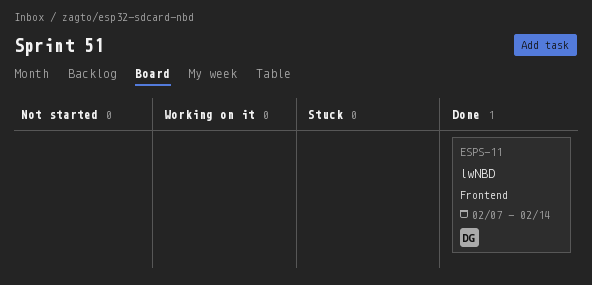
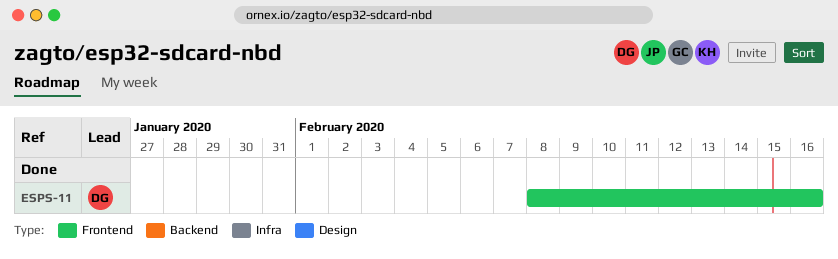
ESPS-11, start: Feb 7 -> Feb 8
ESPS-11, due: Feb 14 -> Feb 16

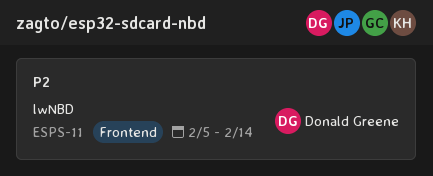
ESPS-11, start: Feb 8 -> Feb 5
ESPS-11, due: Feb 16 -> Feb 14

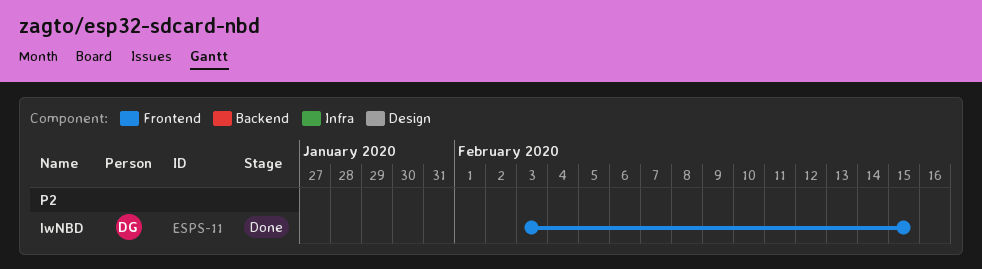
ESPS-11, start: Feb 5 -> Feb 3
ESPS-11, due: Feb 14 -> Feb 15

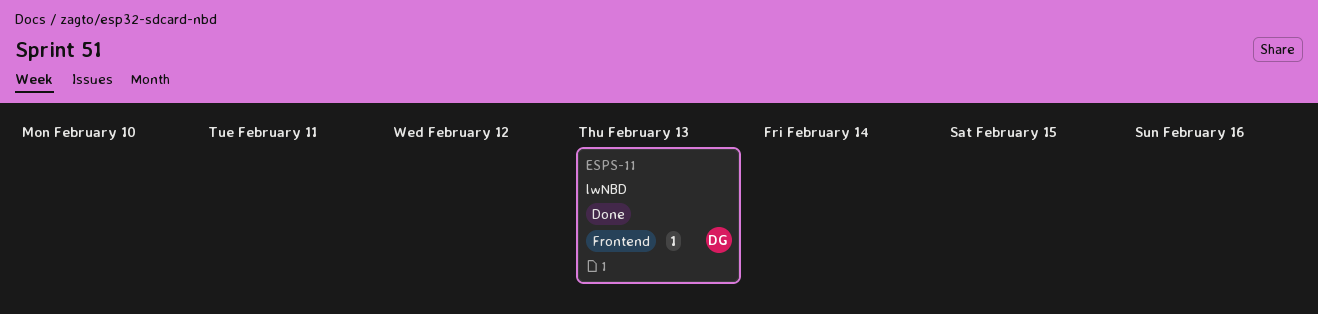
ESPS-11, due: Feb 15 -> Feb 13

